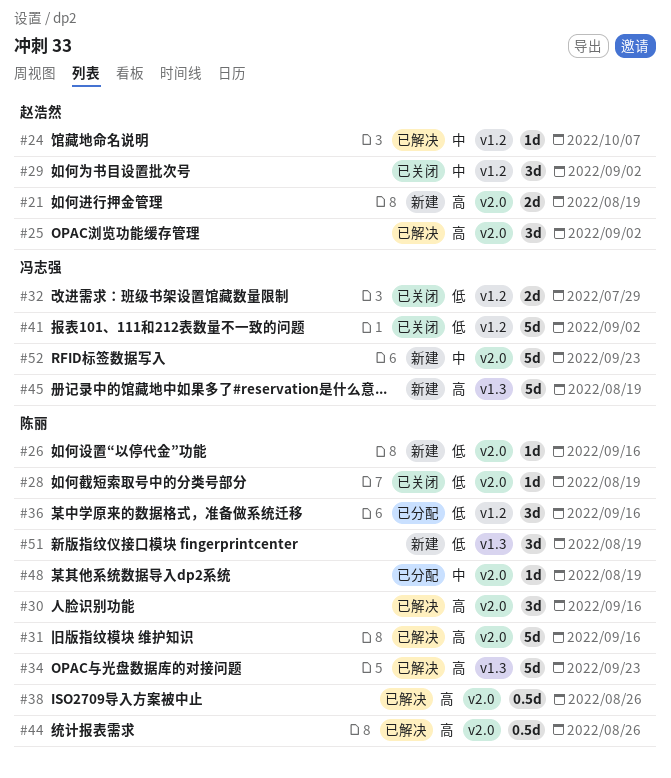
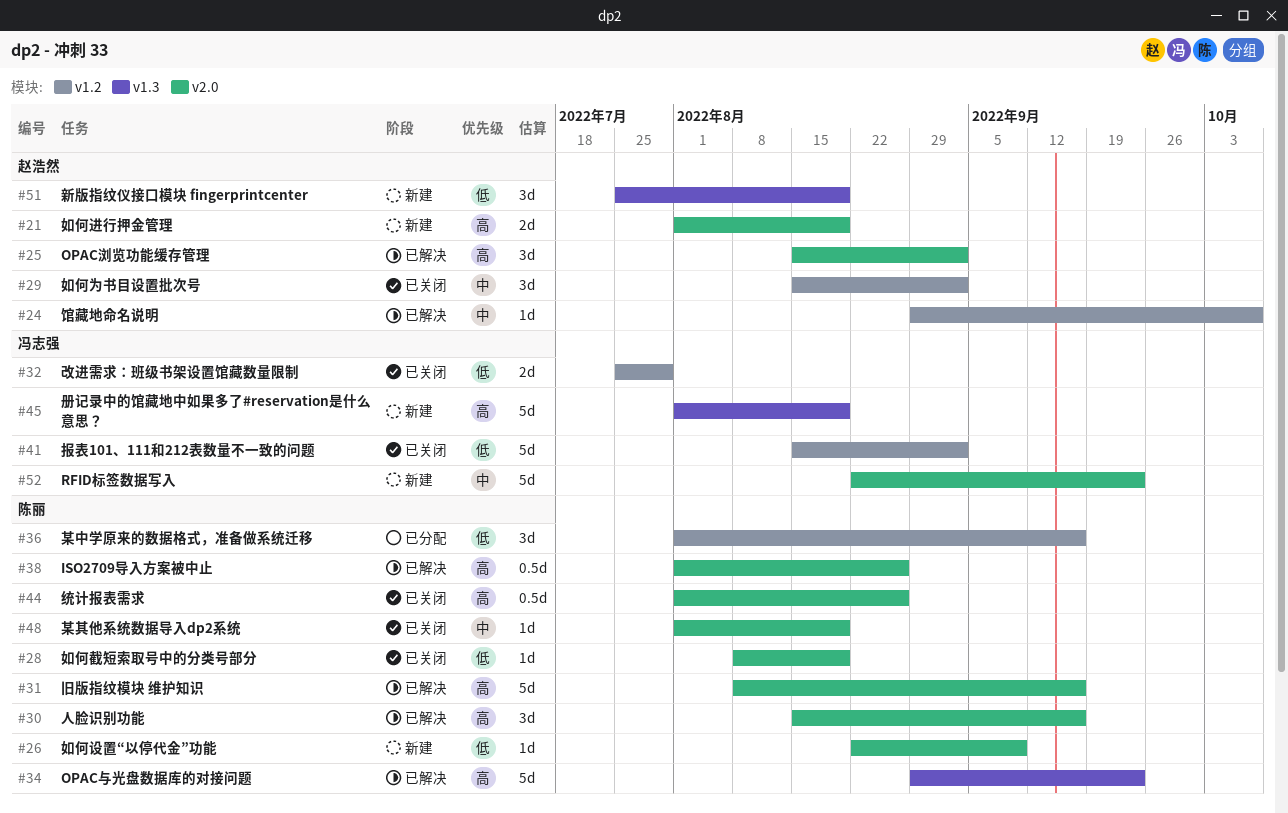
#26, due: Sep 16 -> Sep 9
#44, status: 已解决 -> 已关闭
#48, status: 已分配 -> 已关闭
#51, owner: 陈丽 -> 赵浩然

